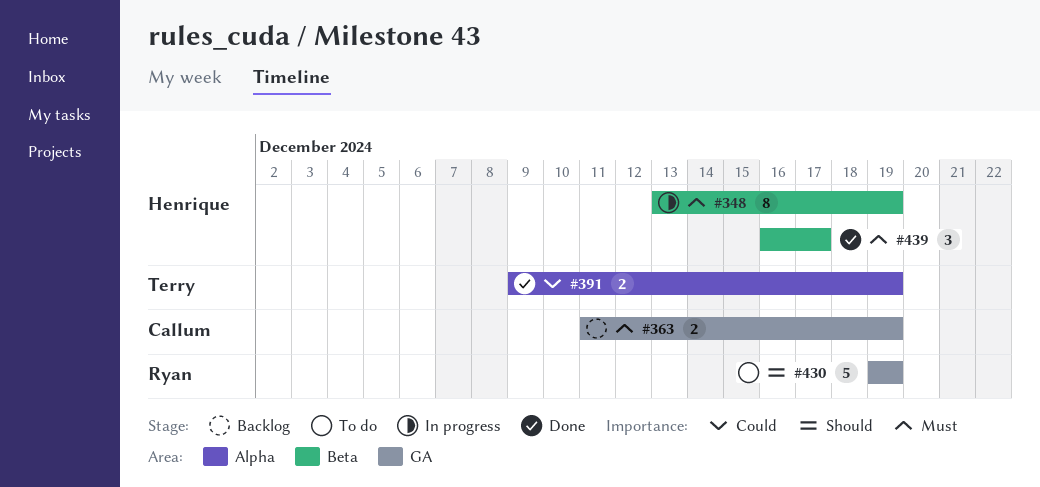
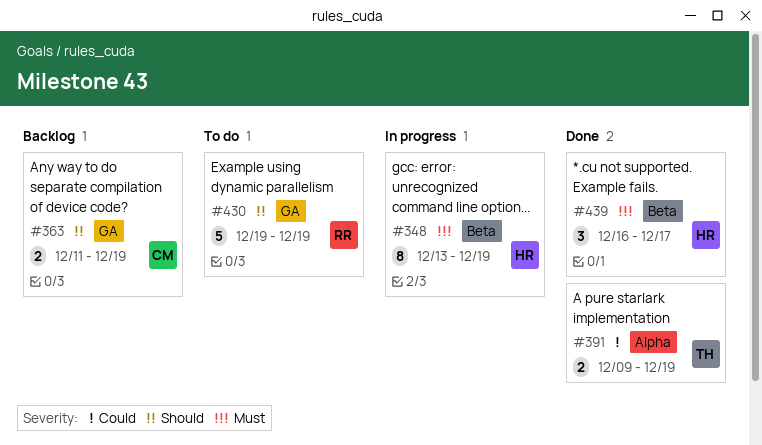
#363, priority: Must -> Should

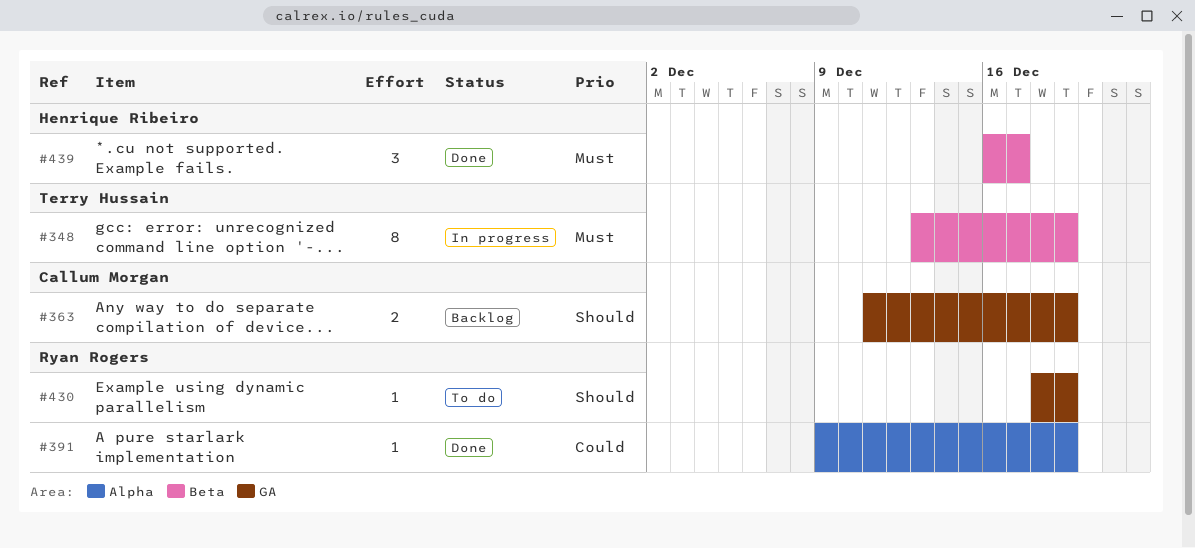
#348, owner: Henrique Ribeiro -> Terry Hussain
#391, owner: Terry Hussain -> Ryan Rogers
#391, estimate: 2 -> 1
#430, estimate: 5 -> 1
#430, start: Dec 19 -> Dec 18

